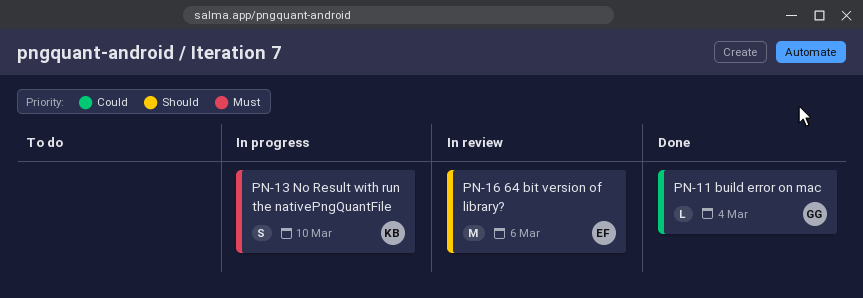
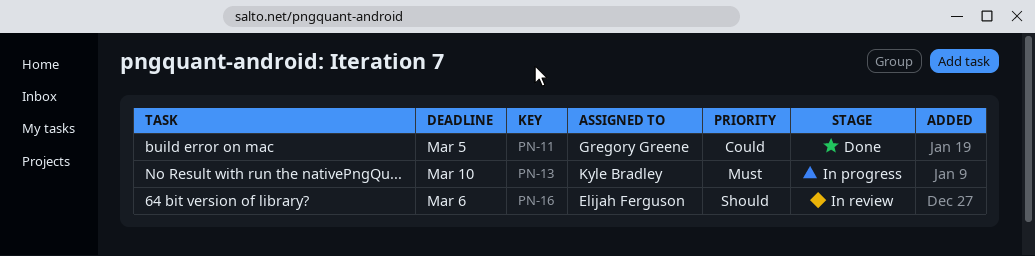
PN-11, due: Mar 4 -> Mar 5

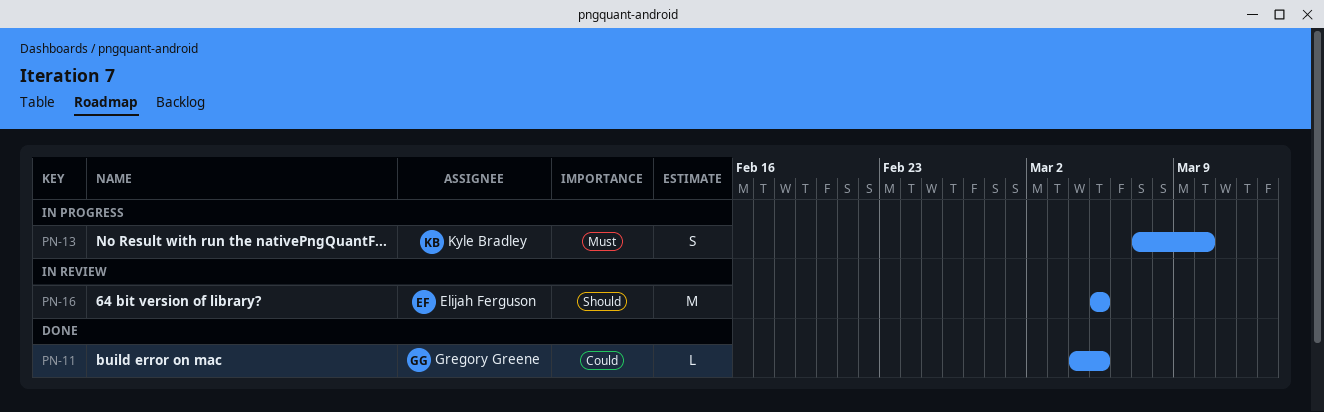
PN-16, due: Mar 6 -> Mar 5

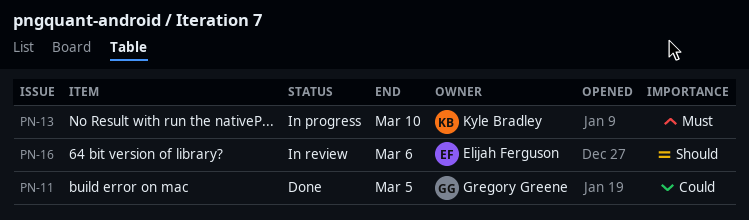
PN-16, due: Mar 5 -> Mar 6

